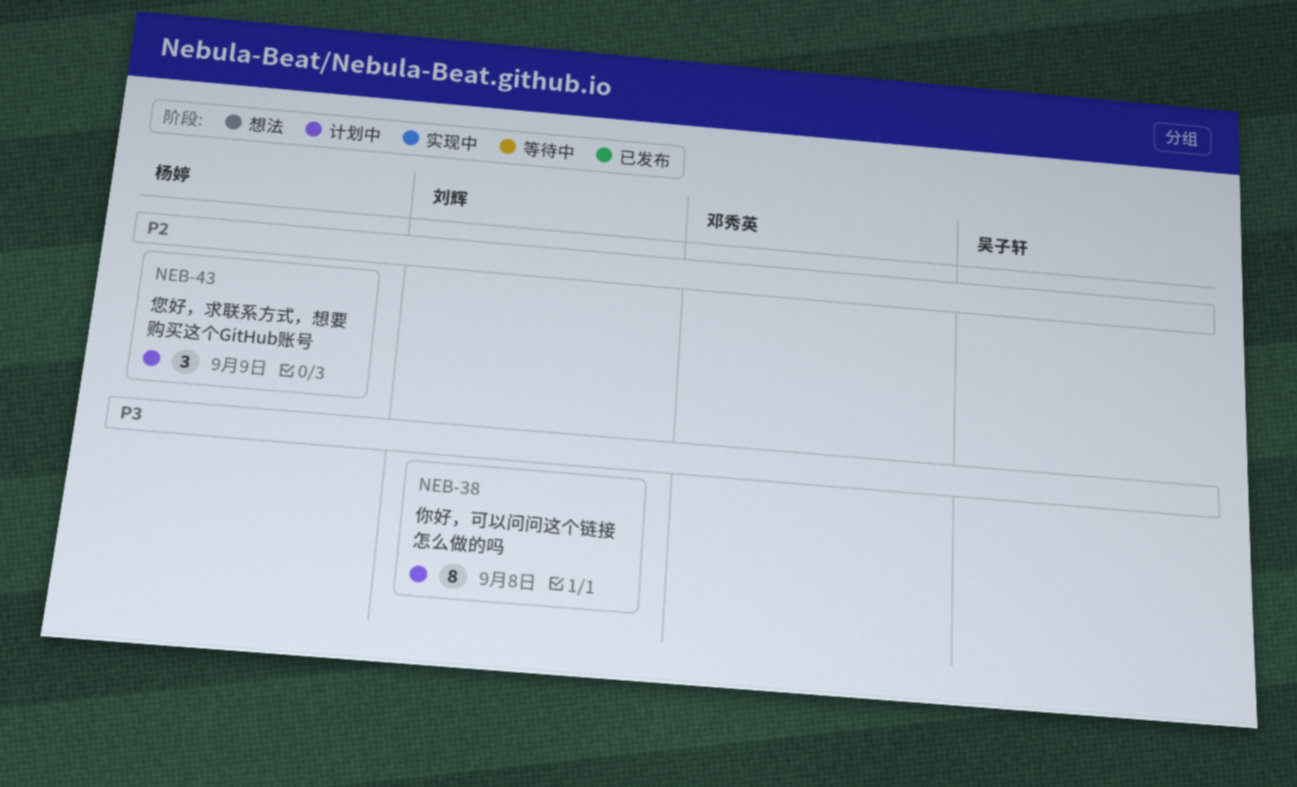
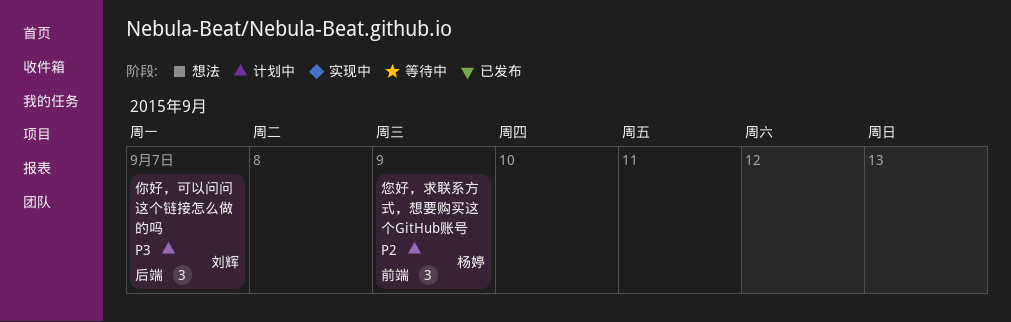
你好，可以问问这个链接怎么做的吗, estimate: 8 -> 3
你好，可以问问这个链接怎么做的吗, day: Sep 8 -> Sep 7

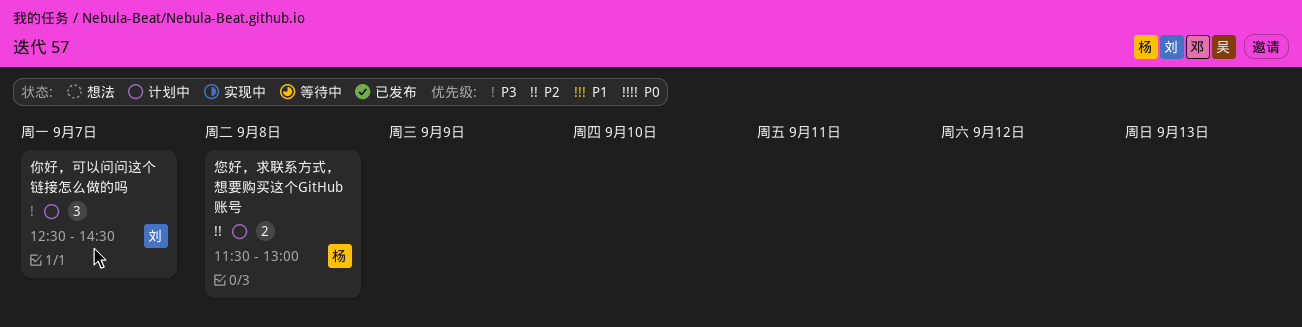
您好，求联系方式，想要购买这个GitHub账号, estimate: 3 -> 2
您好，求联系方式，想要购买这个GitHub账号, day: Sep 9 -> Sep 8

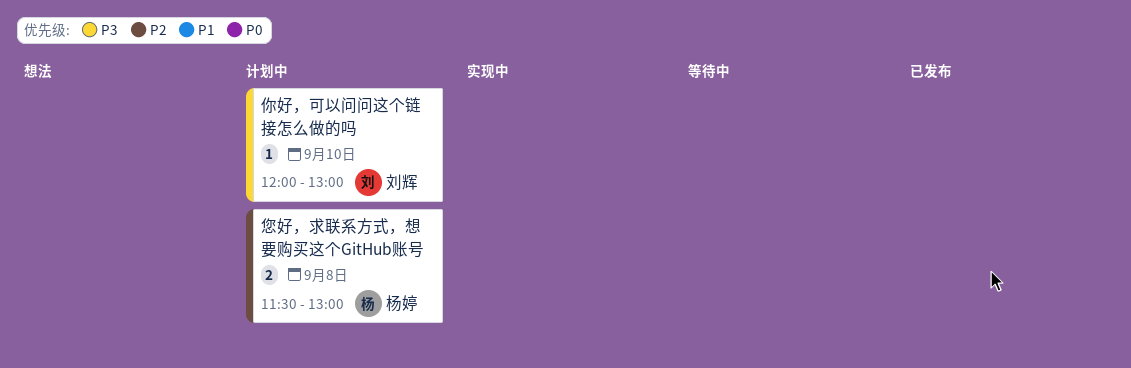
你好，可以问问这个链接怎么做的吗, estimate: 3 -> 1
你好，可以问问这个链接怎么做的吗, day: Sep 7 -> Sep 10
你好，可以问问这个链接怎么做的吗, begins: 12:30 -> 12:00
你好，可以问问这个链接怎么做的吗, ends: 14:30 -> 13:00

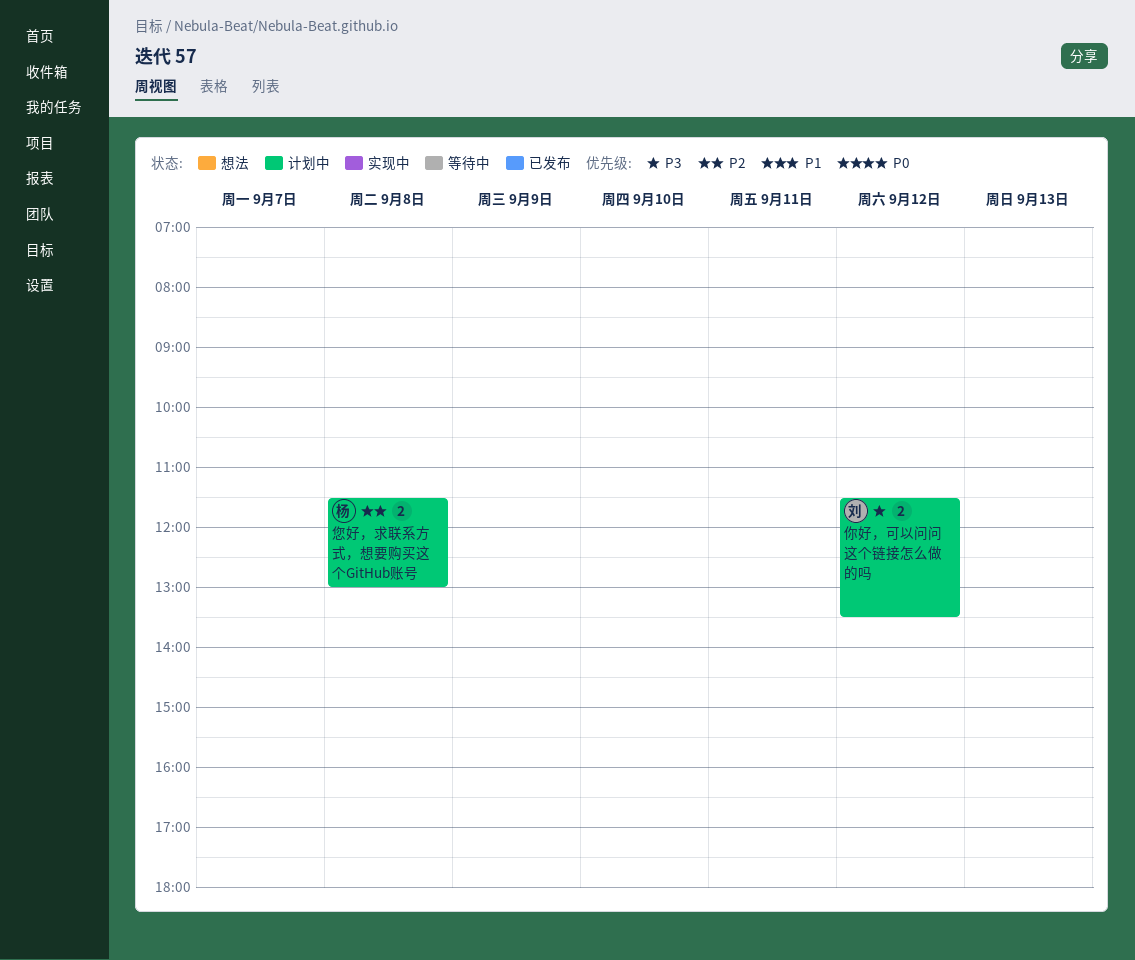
你好，可以问问这个链接怎么做的吗, estimate: 1 -> 2
你好，可以问问这个链接怎么做的吗, day: Sep 10 -> Sep 12
你好，可以问问这个链接怎么做的吗, begins: 12:00 -> 11:30
你好，可以问问这个链接怎么做的吗, ends: 13:00 -> 13:30

